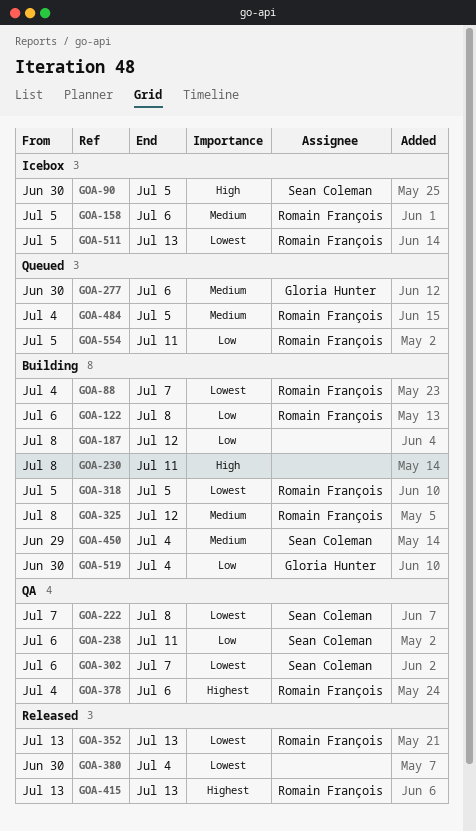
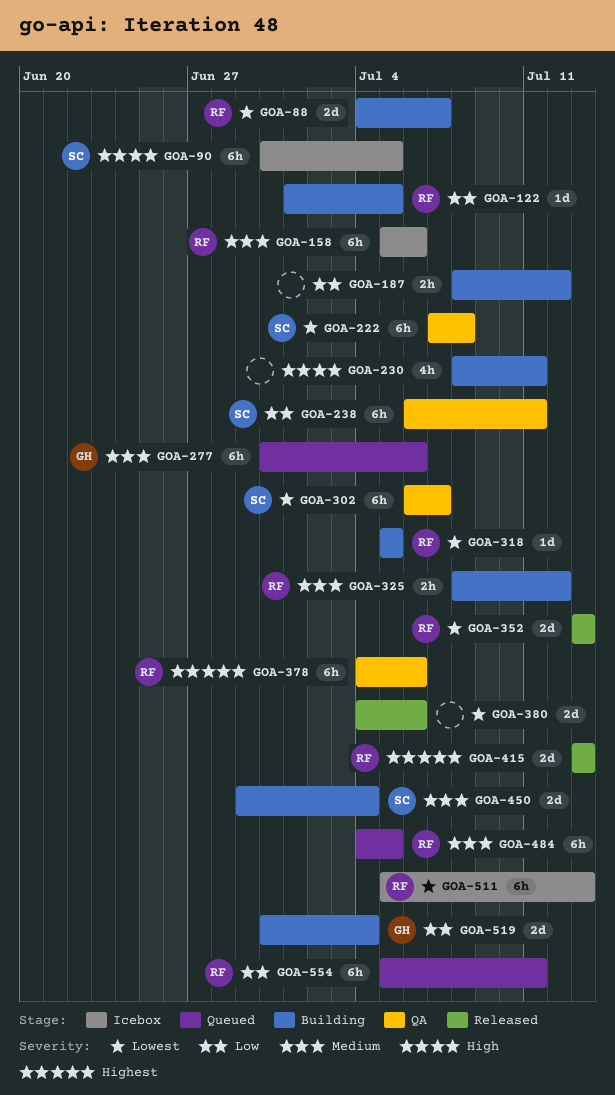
GOA-122, start: Jul 6 -> Jul 1
GOA-122, due: Jul 8 -> Jul 5
GOA-380, start: Jun 30 -> Jul 4
GOA-380, due: Jul 4 -> Jul 6

